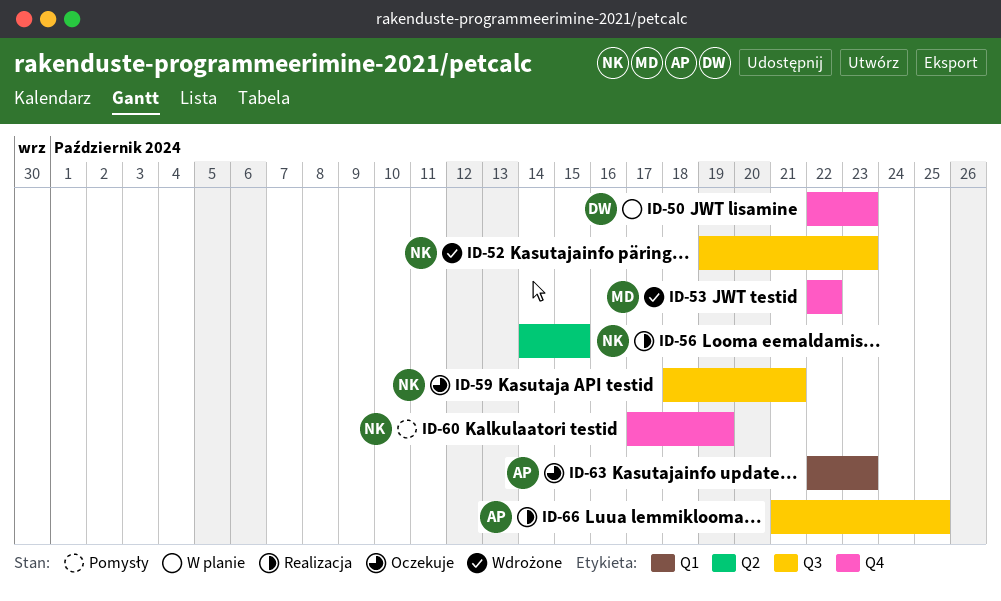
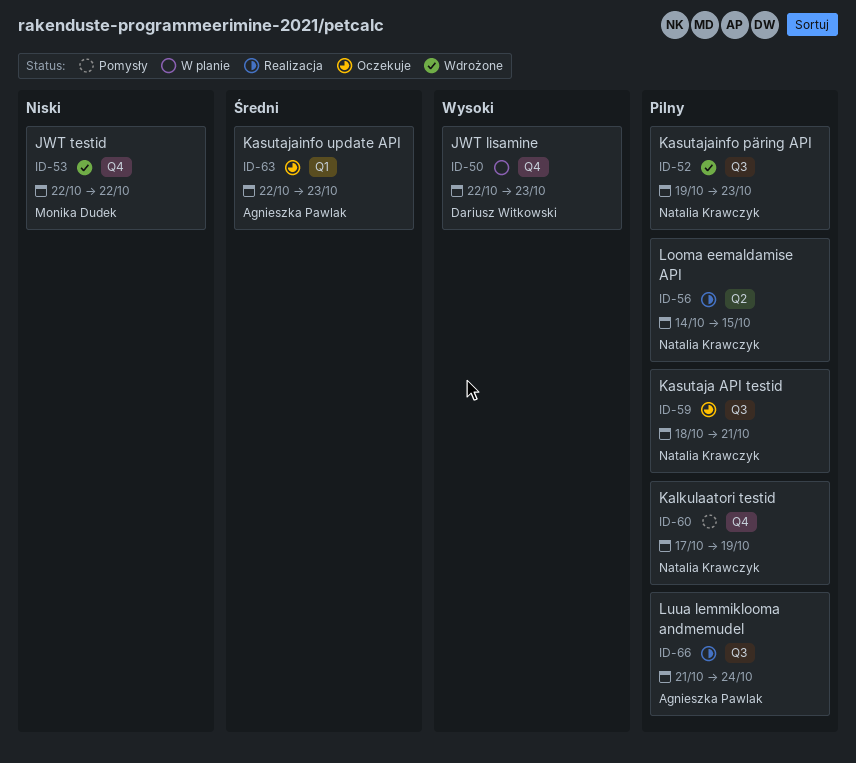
ID-66, due: Oct 25 -> Oct 24

